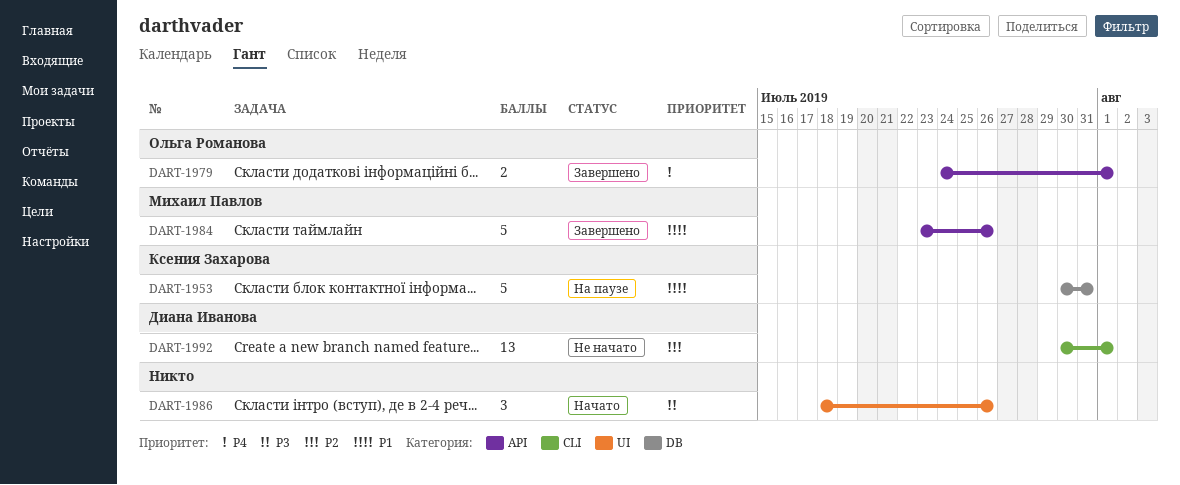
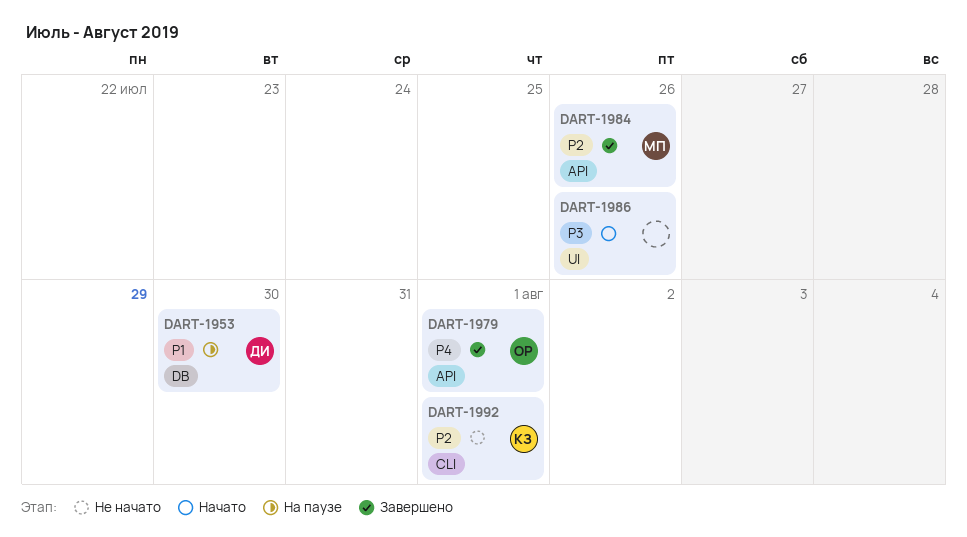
DART-1953, owner: Ксения Захарова -> Диана Иванова
DART-1953, due: Jul 31 -> Jul 30
DART-1984, priority: P1 -> P2
DART-1992, owner: Диана Иванова -> Ксения Захарова

